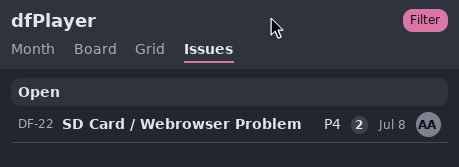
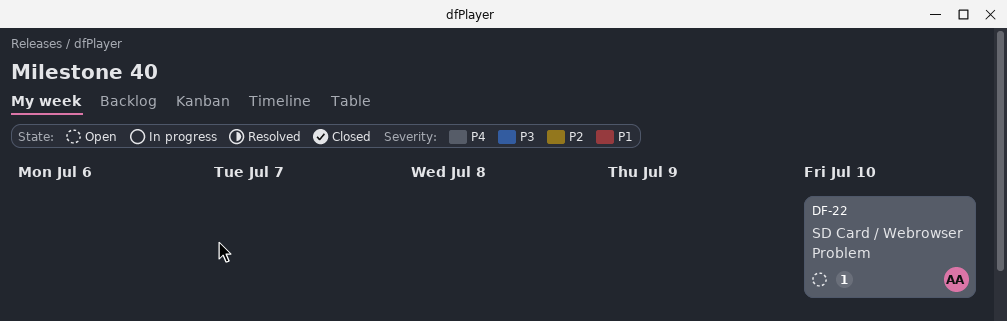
DF-22, estimate: 2 -> 1
DF-22, due: Jul 8 -> Jul 10

